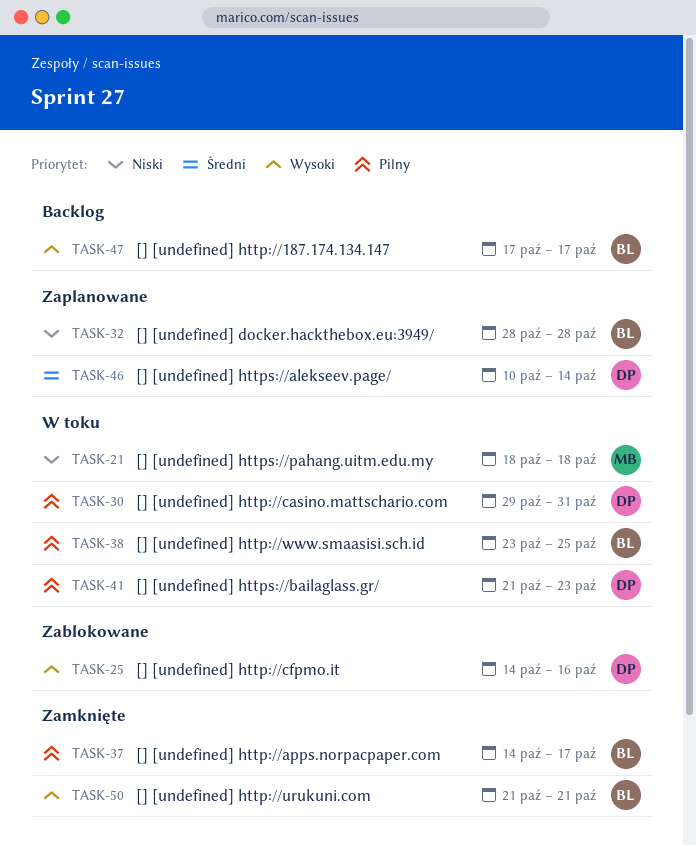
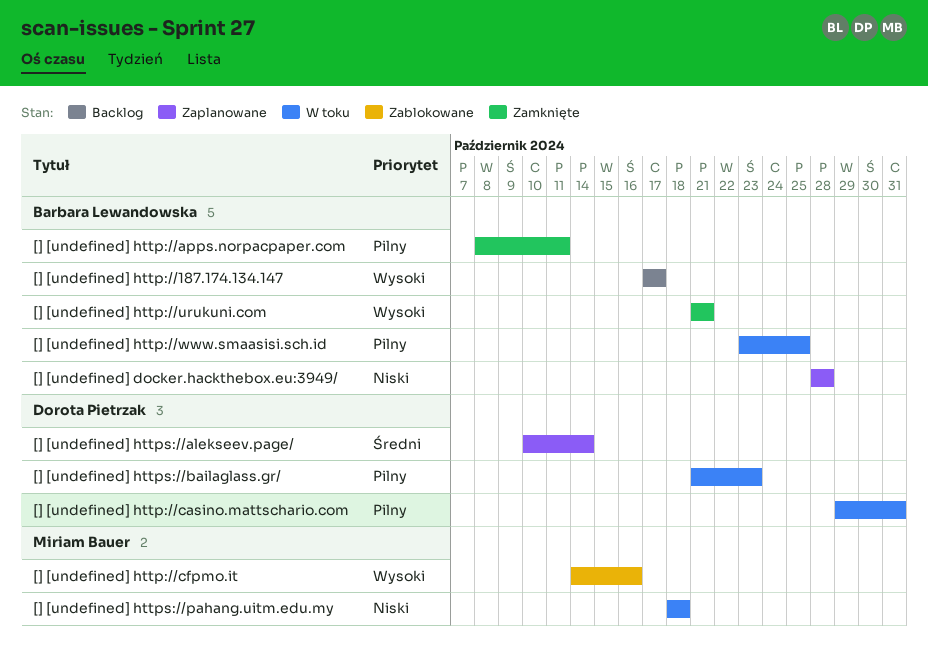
[] [undefined] http://apps.norpacpaper.com, start: Oct 14 -> Oct 8
[] [undefined] http://apps.norpacpaper.com, due: Oct 17 -> Oct 11
[] [undefined] http://cfpmo.it, owner: Dorota Pietrzak -> Miriam Bauer

